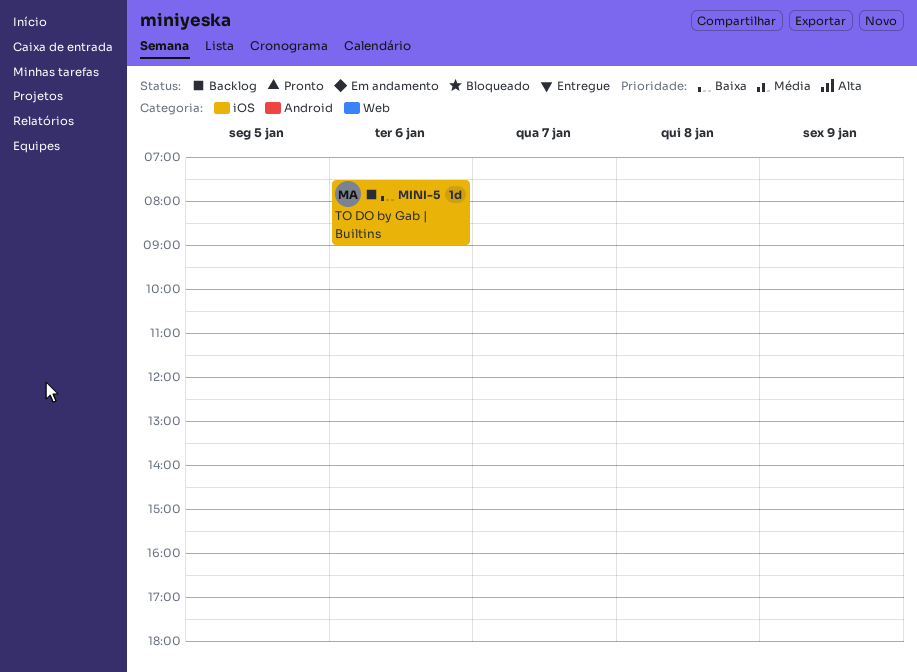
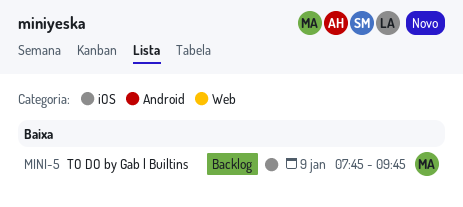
MINI-5, day: Jan 6 -> Jan 9
MINI-5, begins: 07:30 -> 07:45
MINI-5, ends: 09:00 -> 09:45

